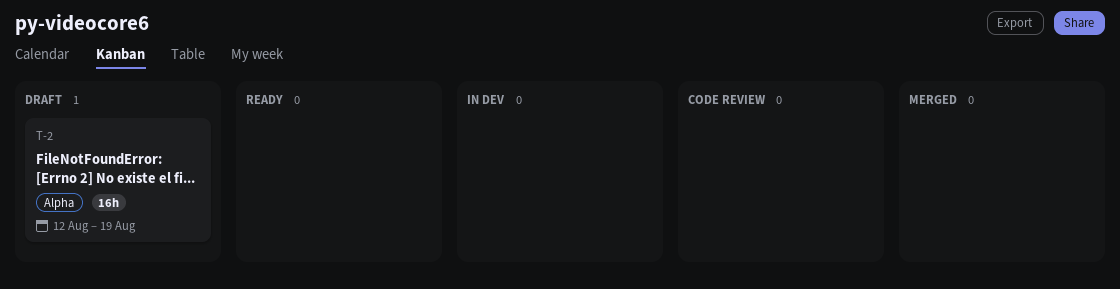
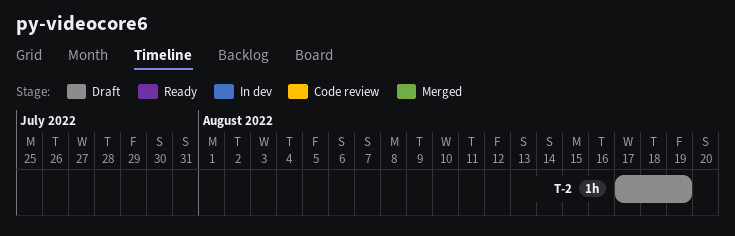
T-2, estimate: 16h -> 1h
T-2, start: Aug 12 -> Aug 17

